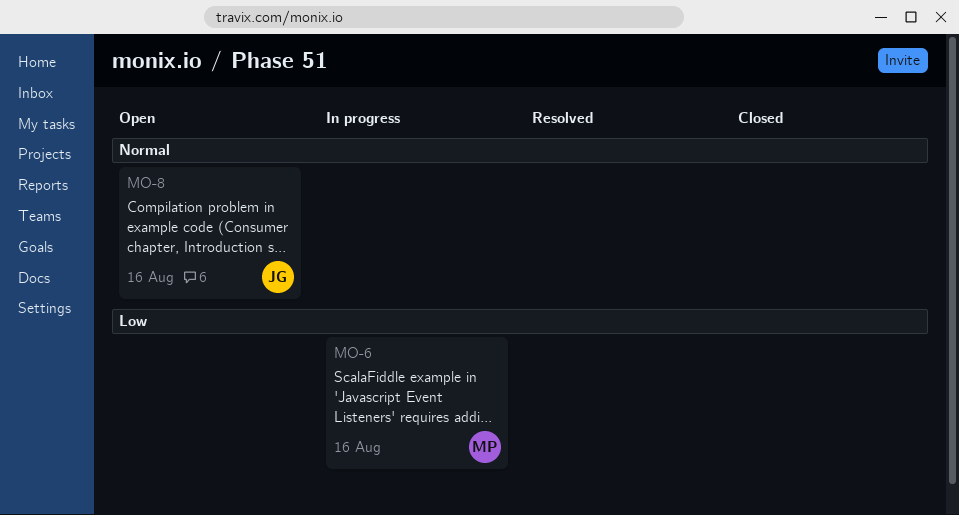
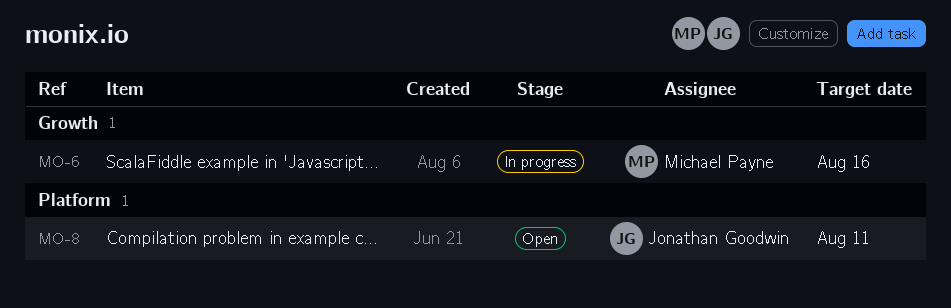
MO-8, due: Aug 16 -> Aug 11

